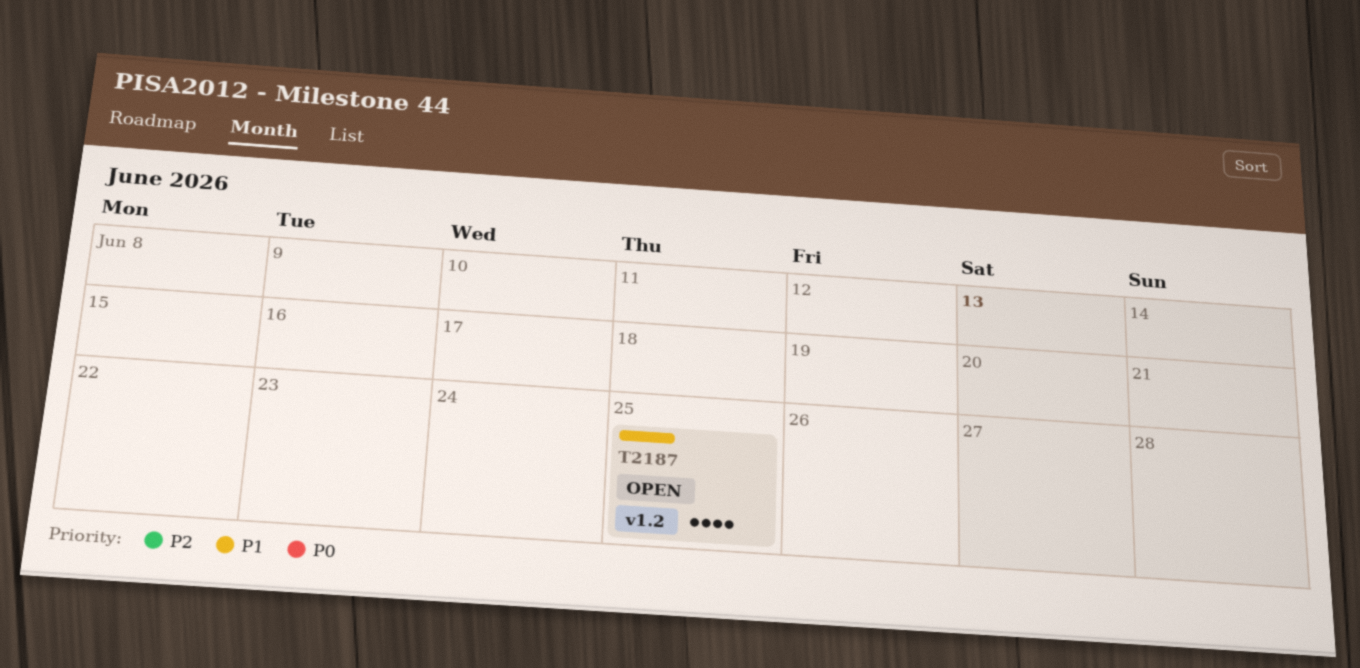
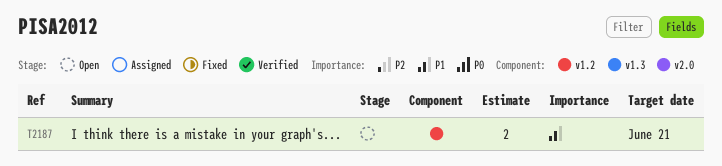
T2187, estimate: 4 -> 2
T2187, due: Jun 25 -> Jun 21

